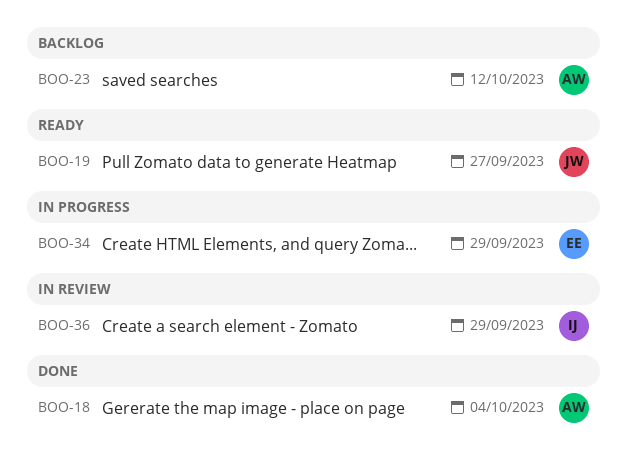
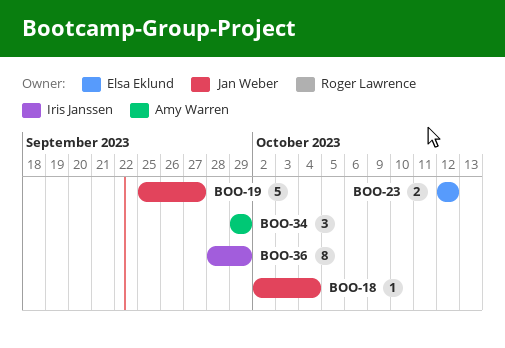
BOO-18, owner: Amy Warren -> Jan Weber
BOO-23, owner: Amy Warren -> Elsa Eklund
BOO-34, owner: Elsa Eklund -> Amy Warren

